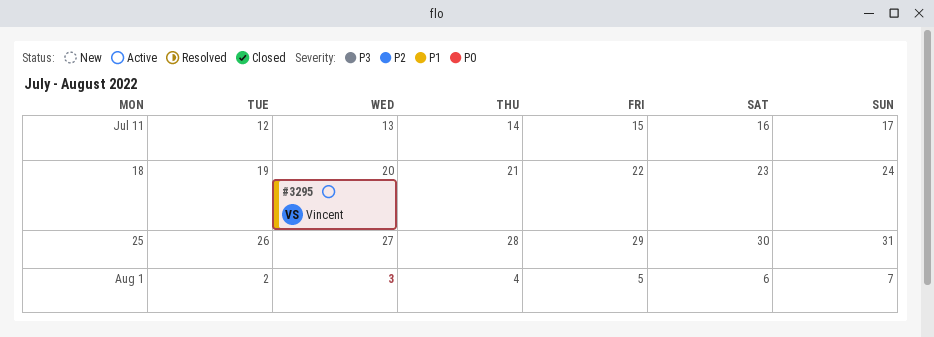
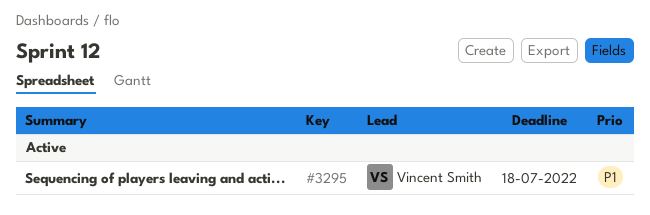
#3295, due: Jul 20 -> Jul 18

